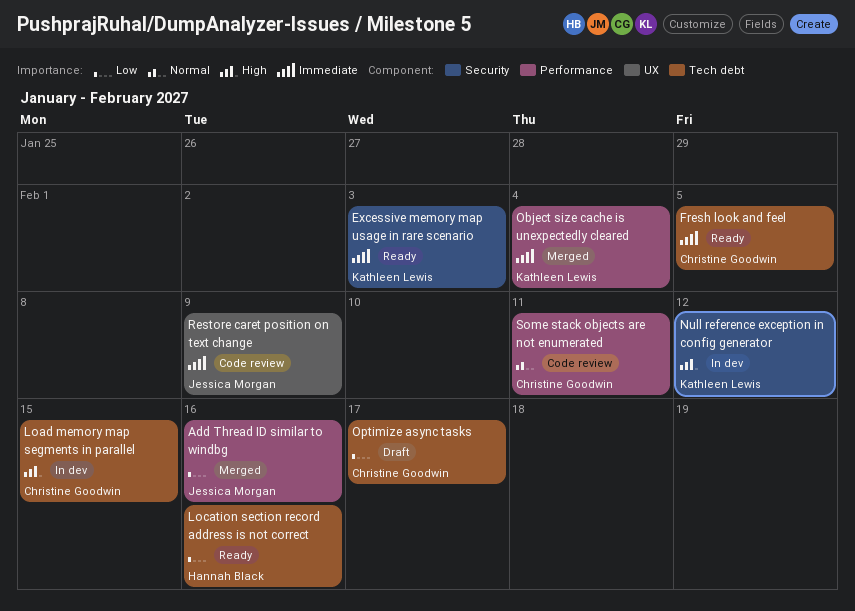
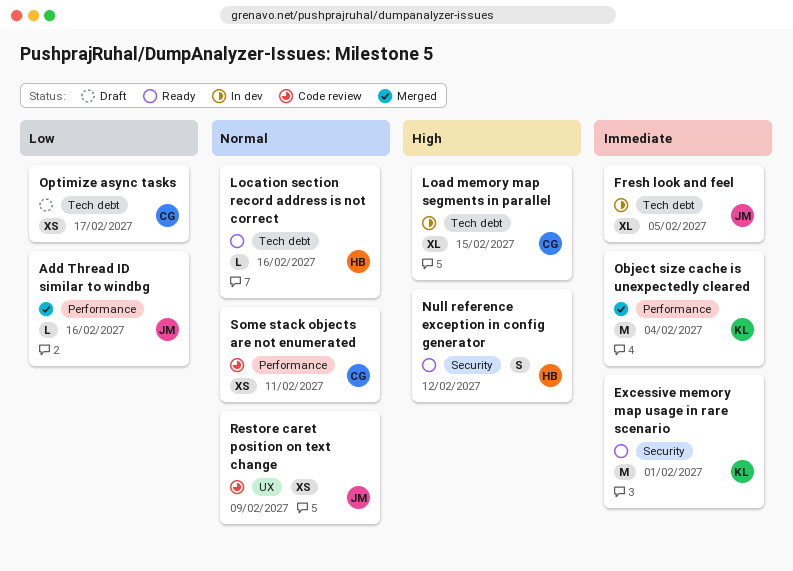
Excessive memory map usage in rare scenario, due: Feb 3 -> Feb 1
Fresh look and feel, status: Ready -> In dev
Fresh look and feel, owner: Christine Goodwin -> Jessica Morgan
Location section record address is not correct, priority: Low -> Normal
Null reference exception in config generator, status: In dev -> Ready
Null reference exception in config generator, owner: Kathleen Lewis -> Hannah Black
Restore caret position on text change, priority: Immediate -> Normal

